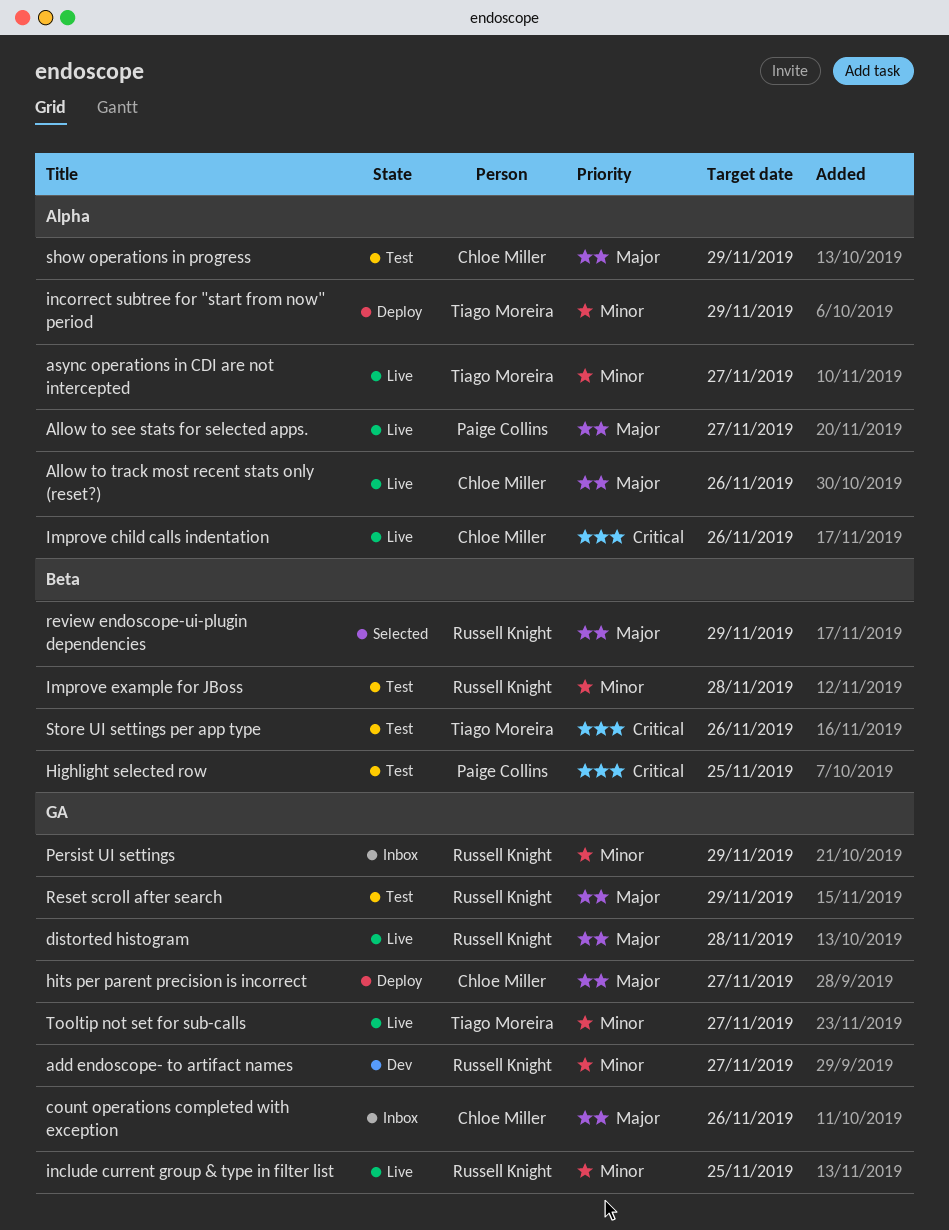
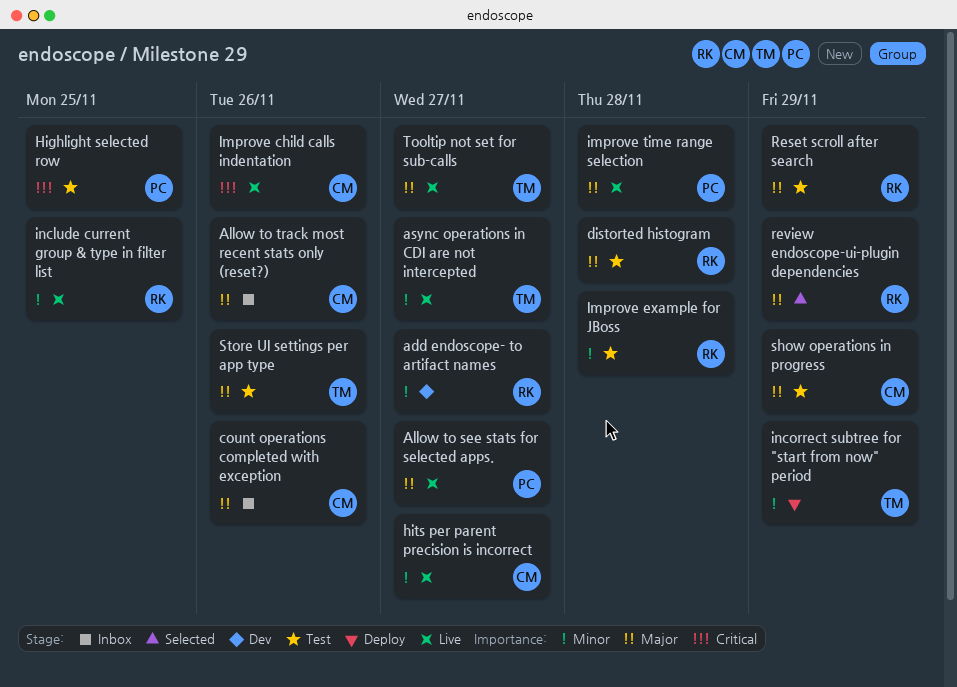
Allow to track most recent stats only (reset?), status: Live -> Inbox
distorted histogram, status: Live -> Test
hits per parent precision is incorrect, status: Deploy -> Live
hits per parent precision is incorrect, priority: Major -> Minor
improve time range selection: none -> present
Persist UI settings: present -> none
Store UI settings per app type, priority: Critical -> Major
Tooltip not set for sub-calls, priority: Minor -> Major

